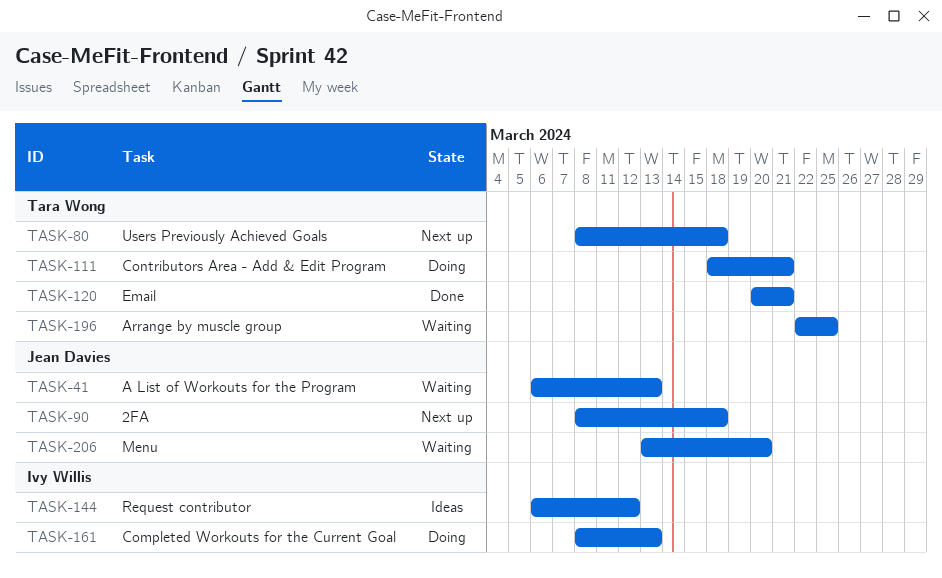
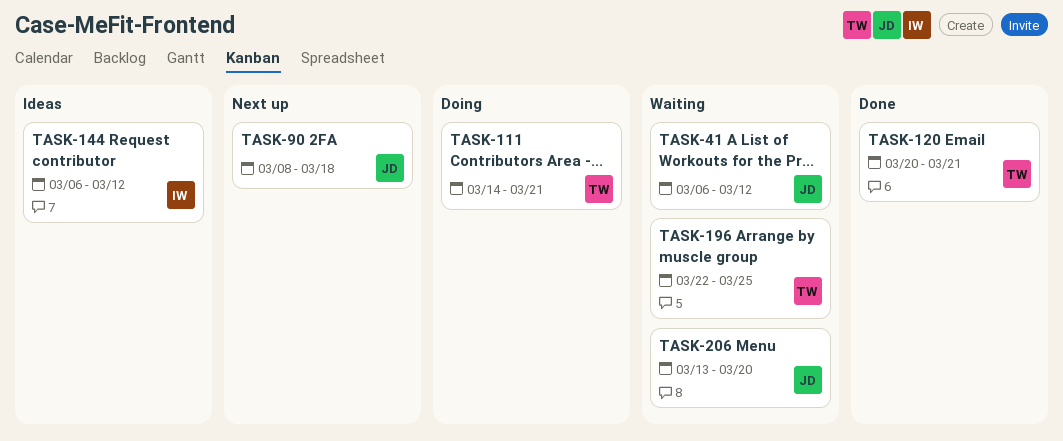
TASK-41, due: Mar 13 -> Mar 12
TASK-80: present -> none
TASK-111, start: Mar 18 -> Mar 14
TASK-161: present -> none

